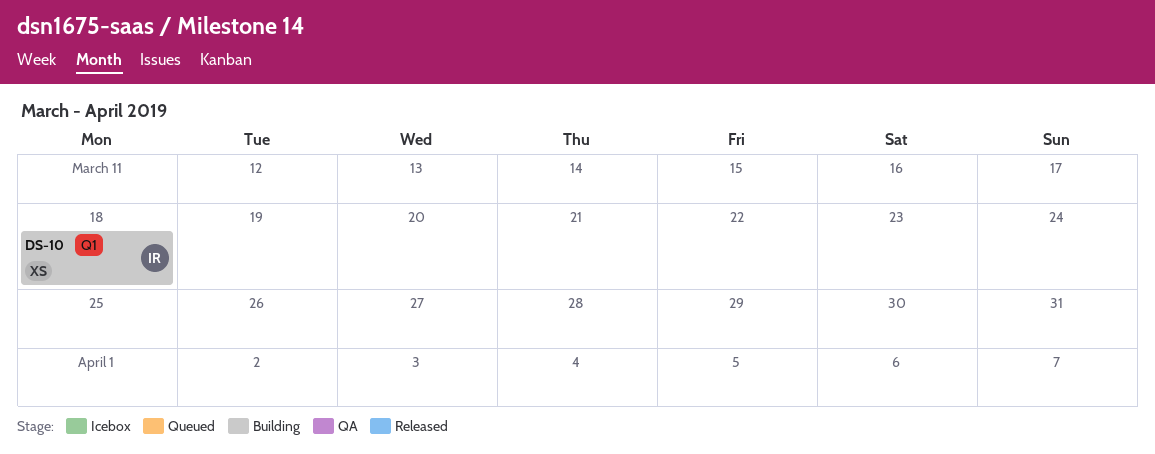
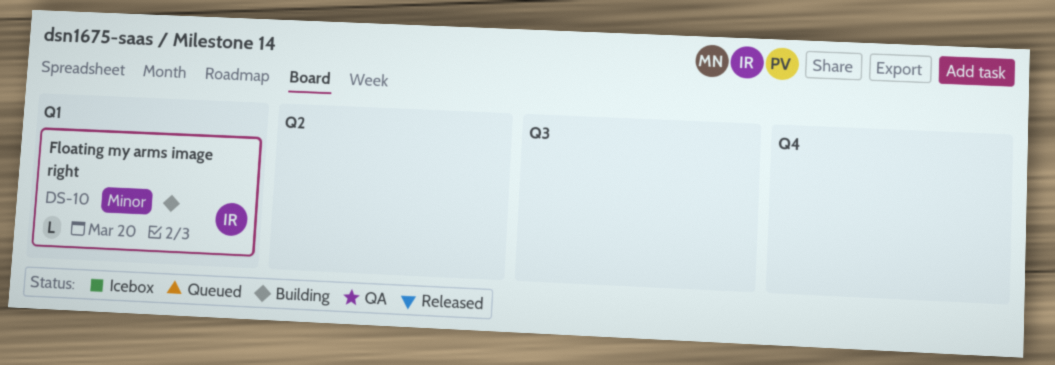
DS-10, estimate: XS -> L
DS-10, due: Mar 18 -> Mar 20

